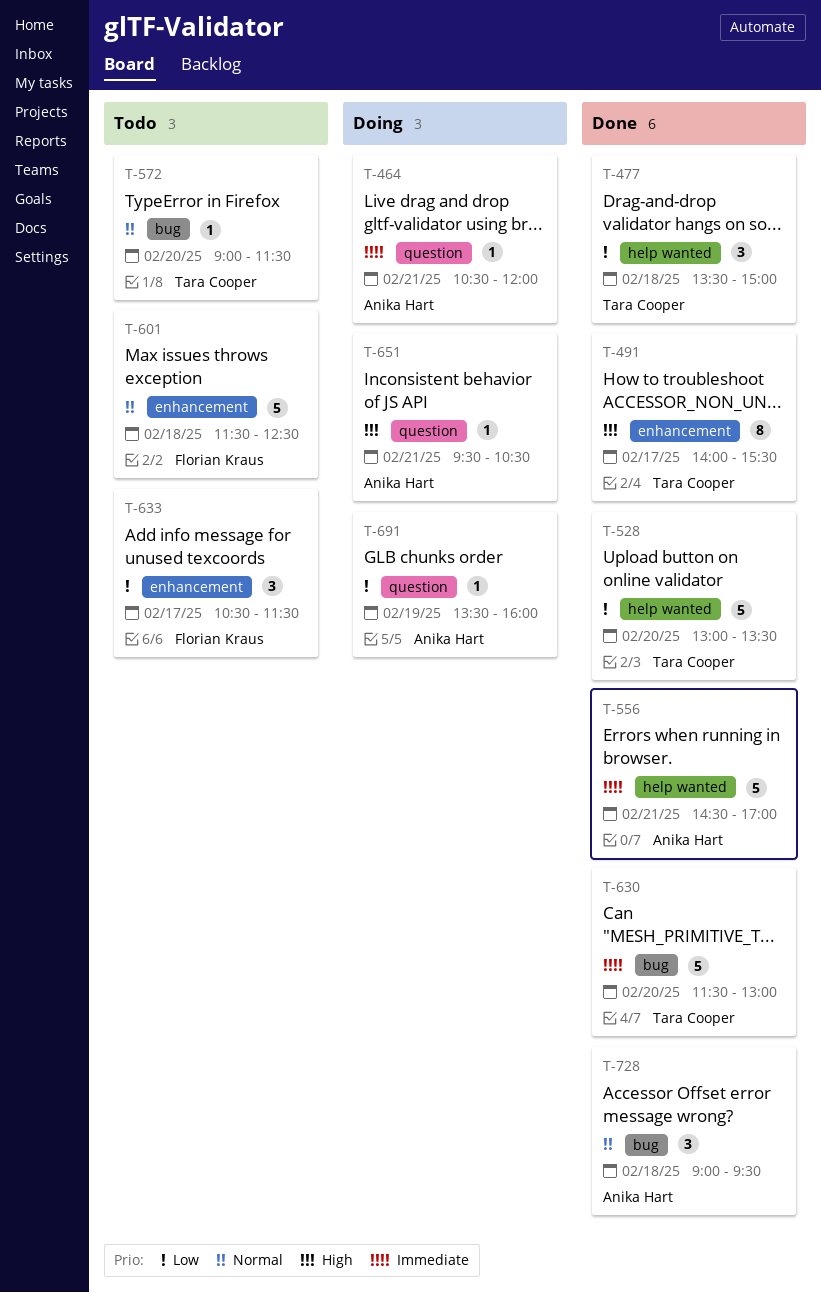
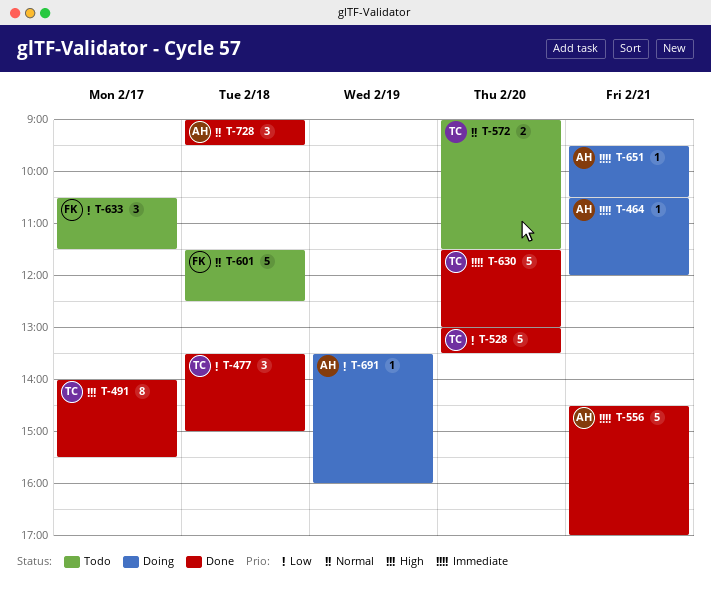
T-572, estimate: 1 -> 2
T-651, priority: High -> Immediate

